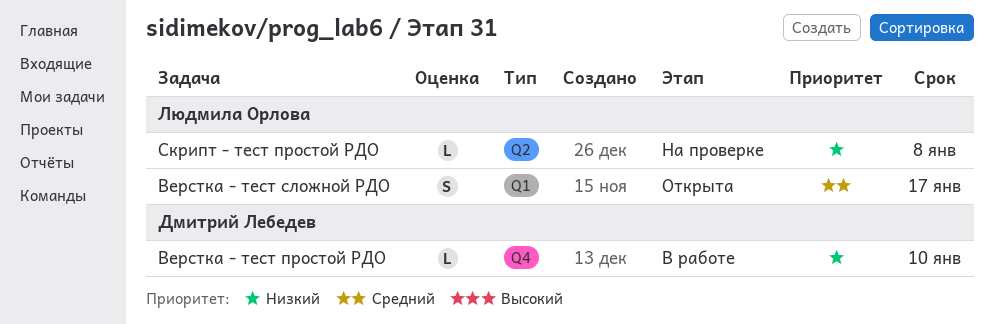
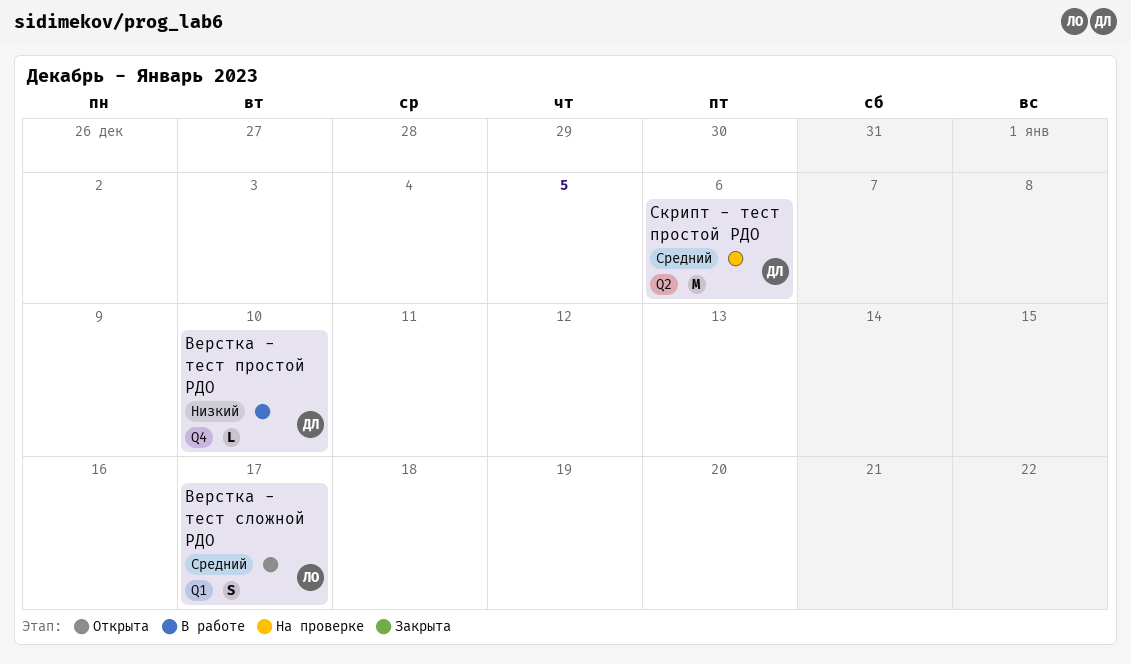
Скрипт - тест простой РДО, owner: Людмила Орлова -> Дмитрий Лебедев
Скрипт - тест простой РДО, priority: Низкий -> Средний
Скрипт - тест простой РДО, estimate: L -> M
Скрипт - тест простой РДО, due: Jan 8 -> Jan 6

